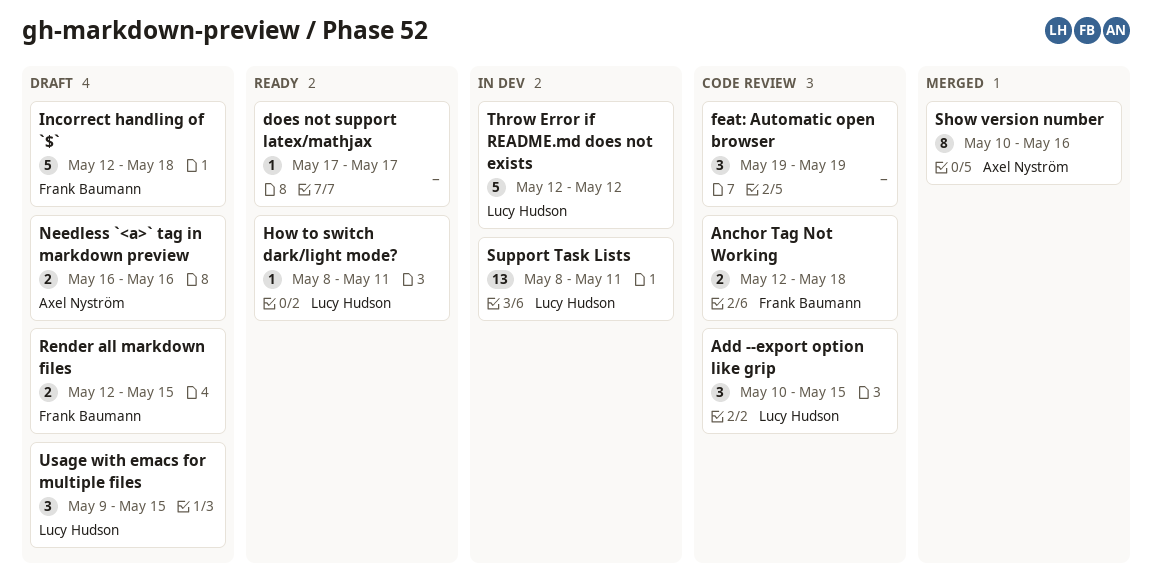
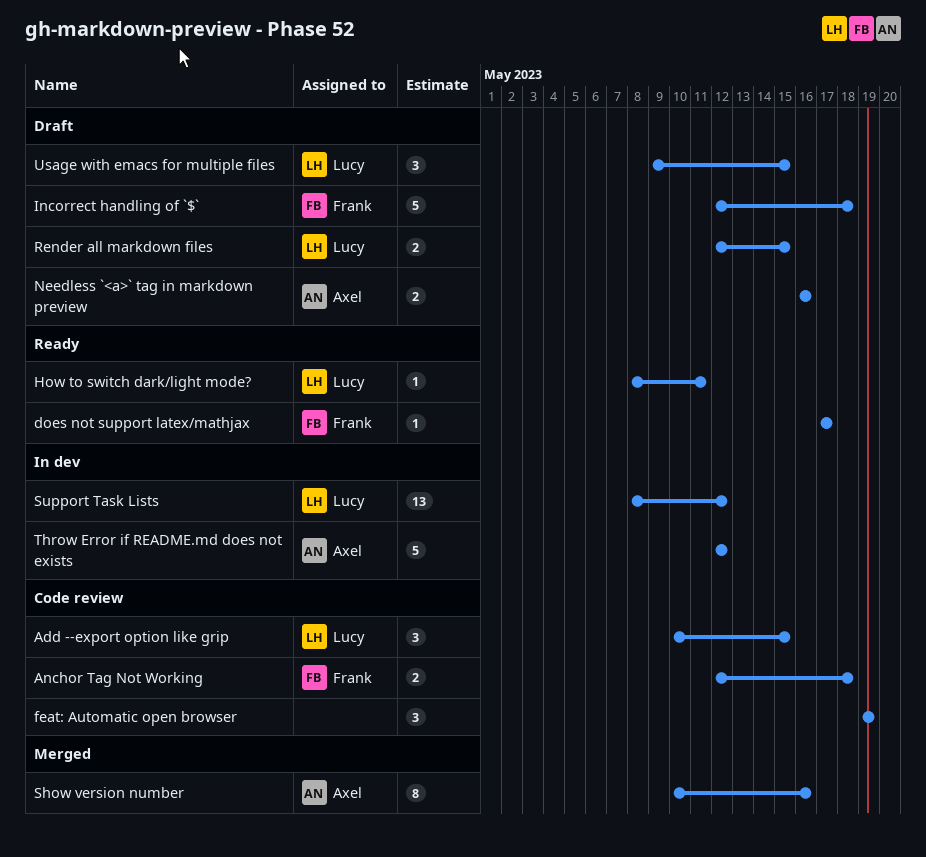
does not support latex/mathjax, owner: none -> Frank Baumann
Render all markdown files, owner: Frank Baumann -> Lucy Hudson
Support Task Lists, due: May 11 -> May 12
Throw Error if README.md does not exists, owner: Lucy Hudson -> Axel Nyström

